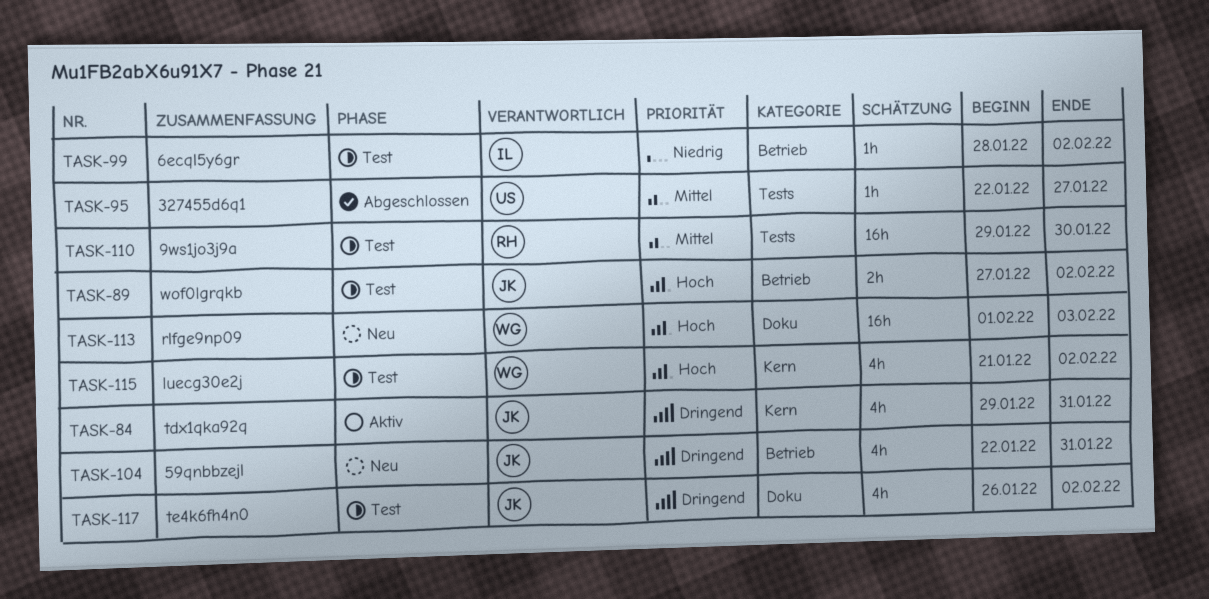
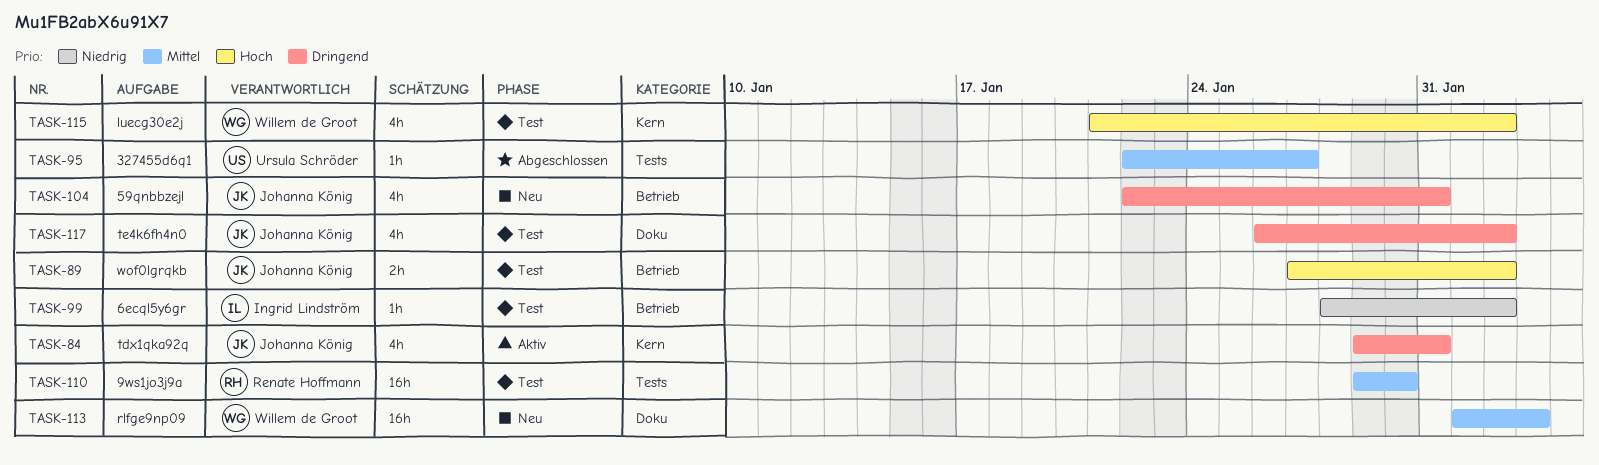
TASK-113, priority: Hoch -> Mittel

